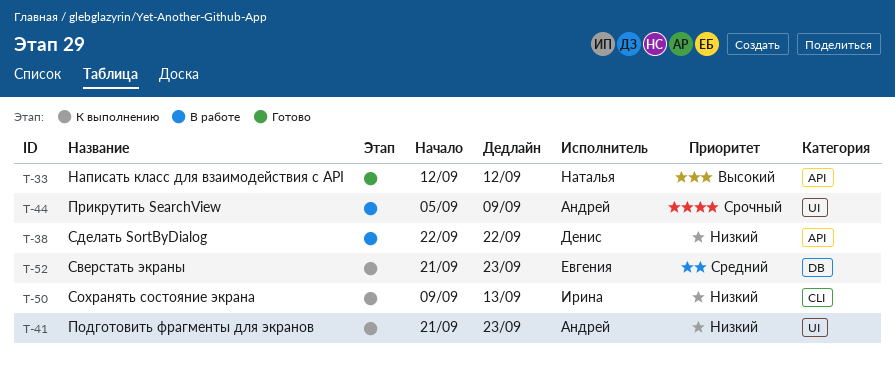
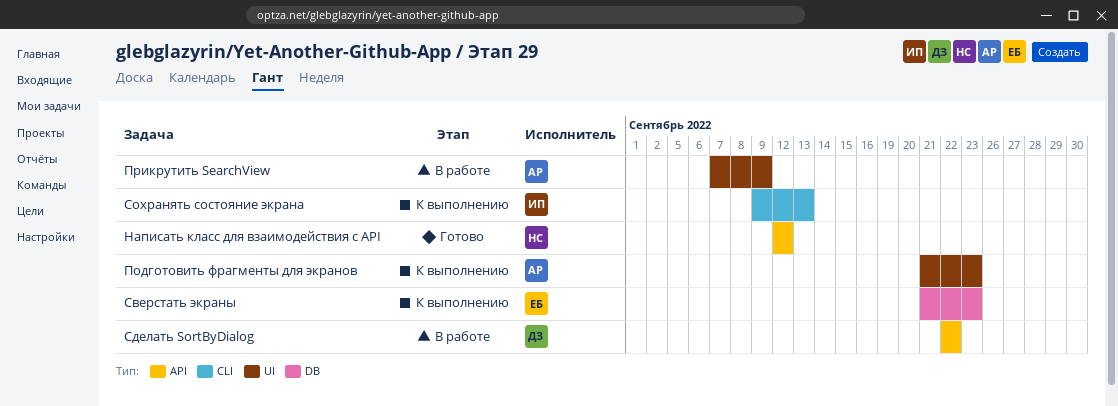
Прикрутить SearchView, start: Sep 5 -> Sep 7

